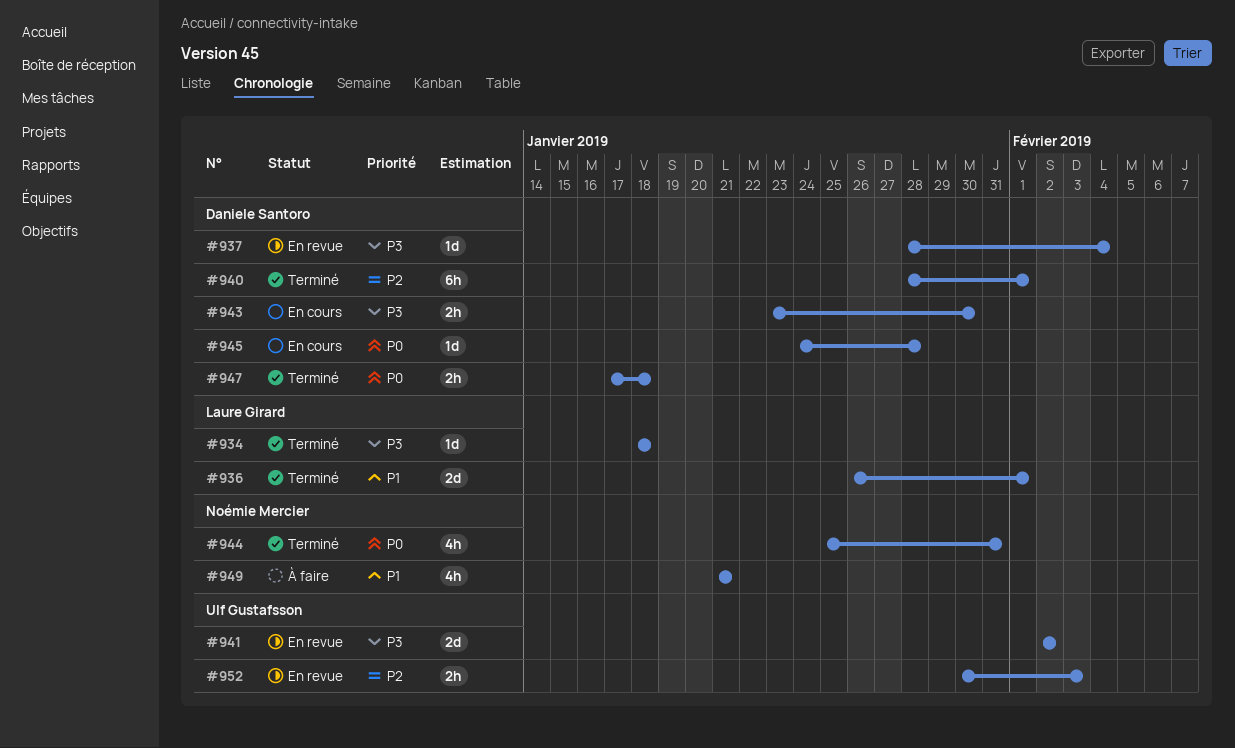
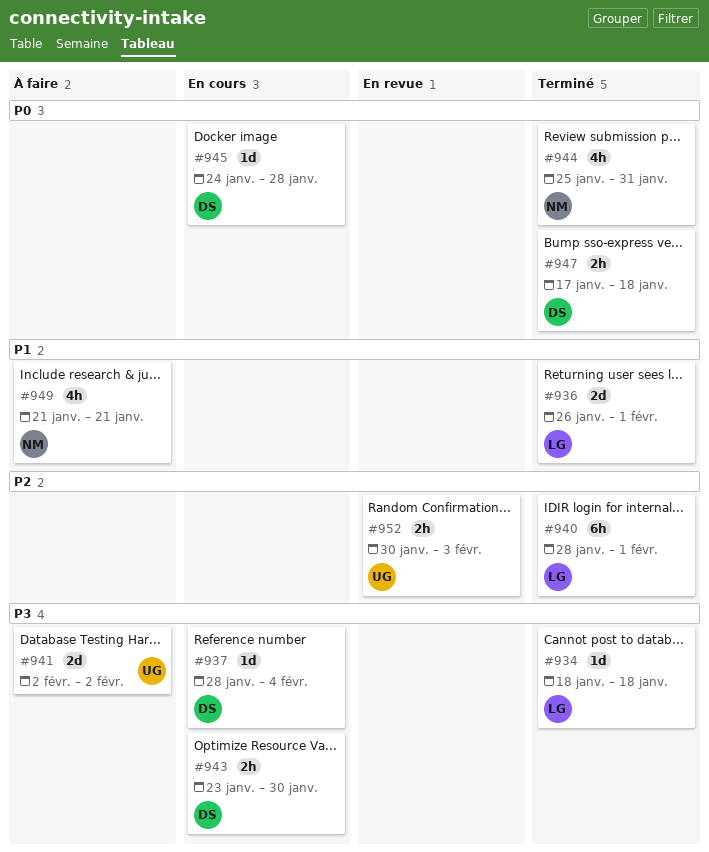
#937, status: En revue -> En cours
#940, owner: Daniele Santoro -> Laure Girard
#941, status: En revue -> À faire

